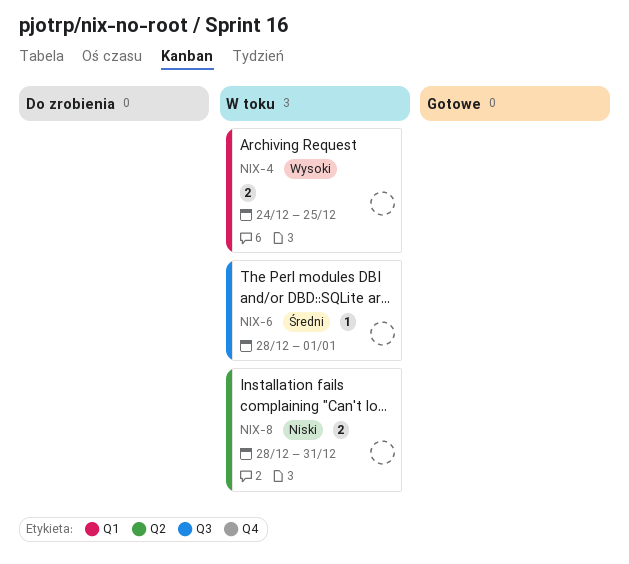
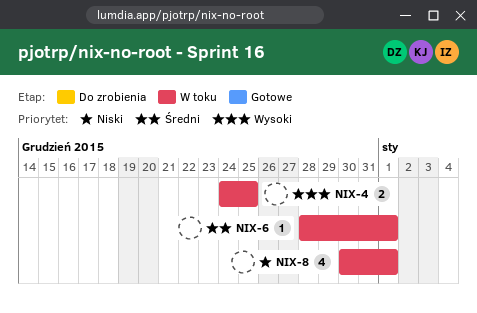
NIX-8, estimate: 2 -> 4
NIX-8, start: Dec 28 -> Dec 30
NIX-8, due: Dec 31 -> Jan 1

